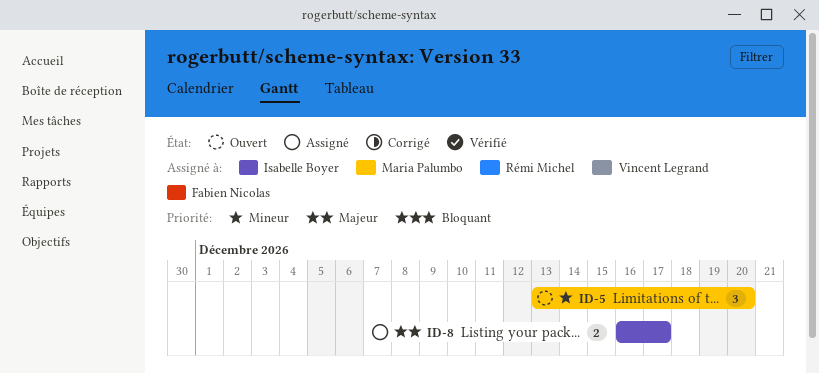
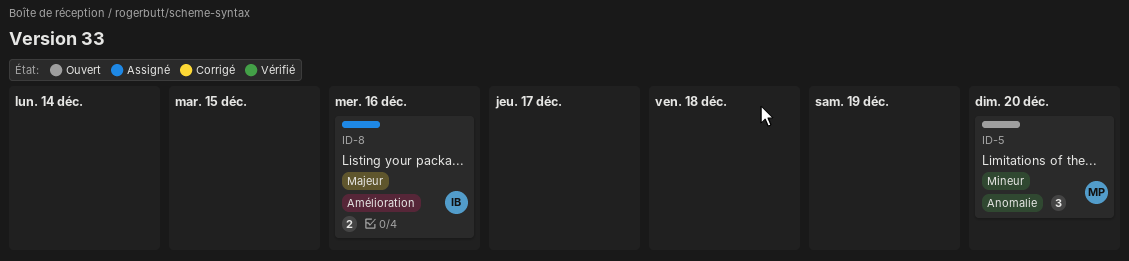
ID-8, due: Dec 17 -> Dec 16

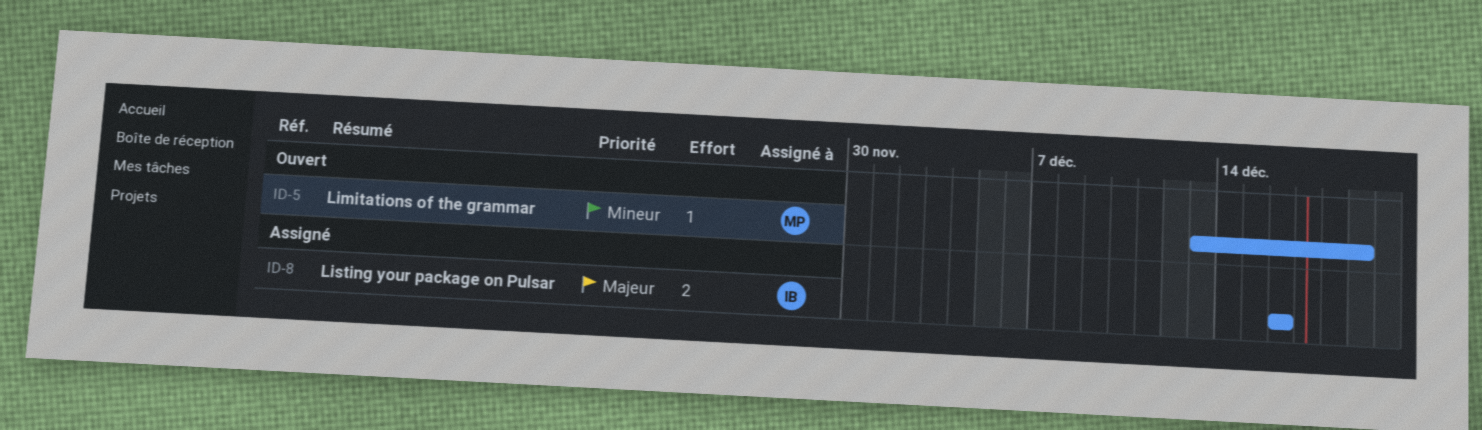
ID-5, estimate: 3 -> 1
ID-5, due: Dec 20 -> Dec 19

